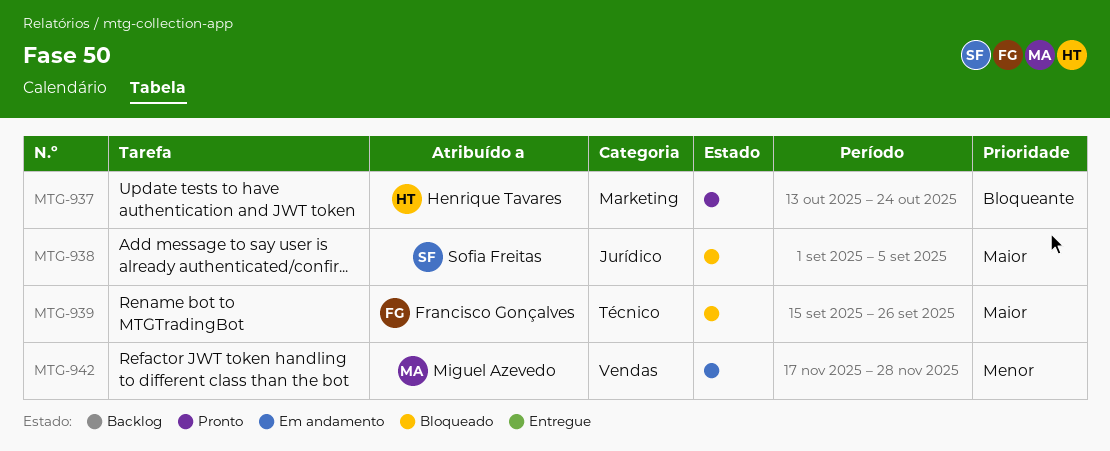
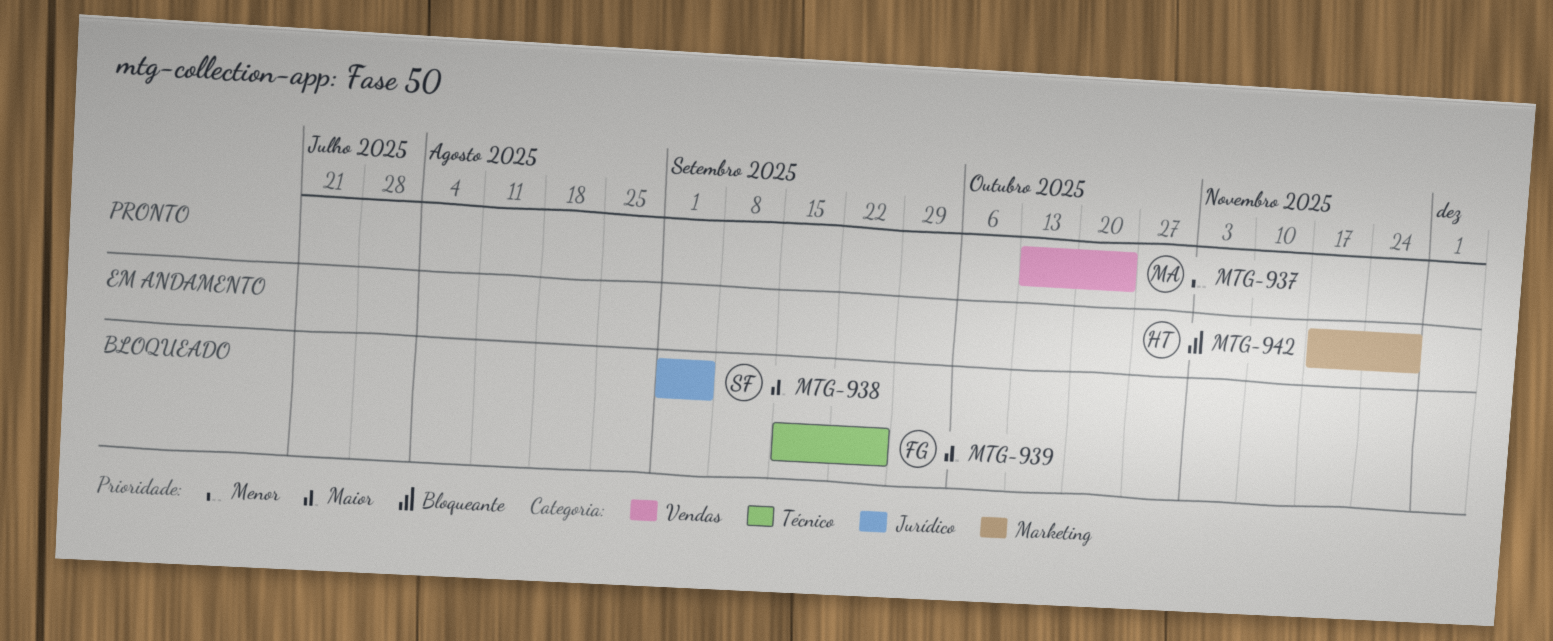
MTG-937, owner: Henrique Tavares -> Miguel Azevedo
MTG-937, priority: Bloqueante -> Menor
MTG-937, label: Marketing -> Vendas
MTG-942, owner: Miguel Azevedo -> Henrique Tavares
MTG-942, priority: Menor -> Bloqueante
MTG-942, label: Vendas -> Marketing

